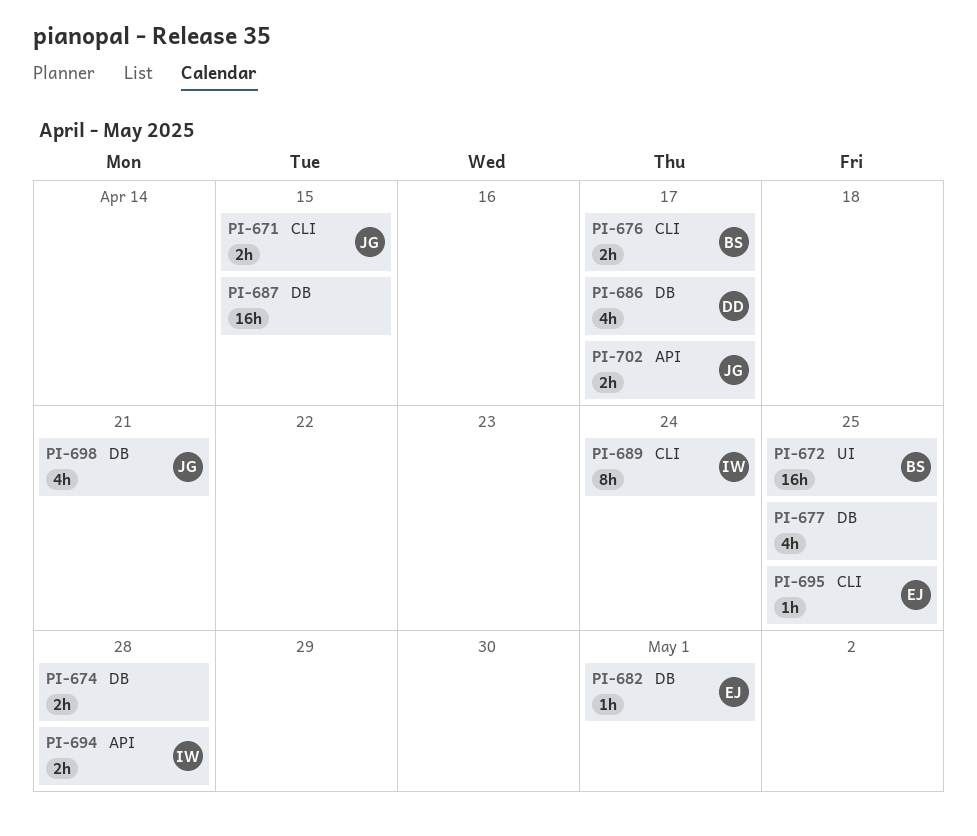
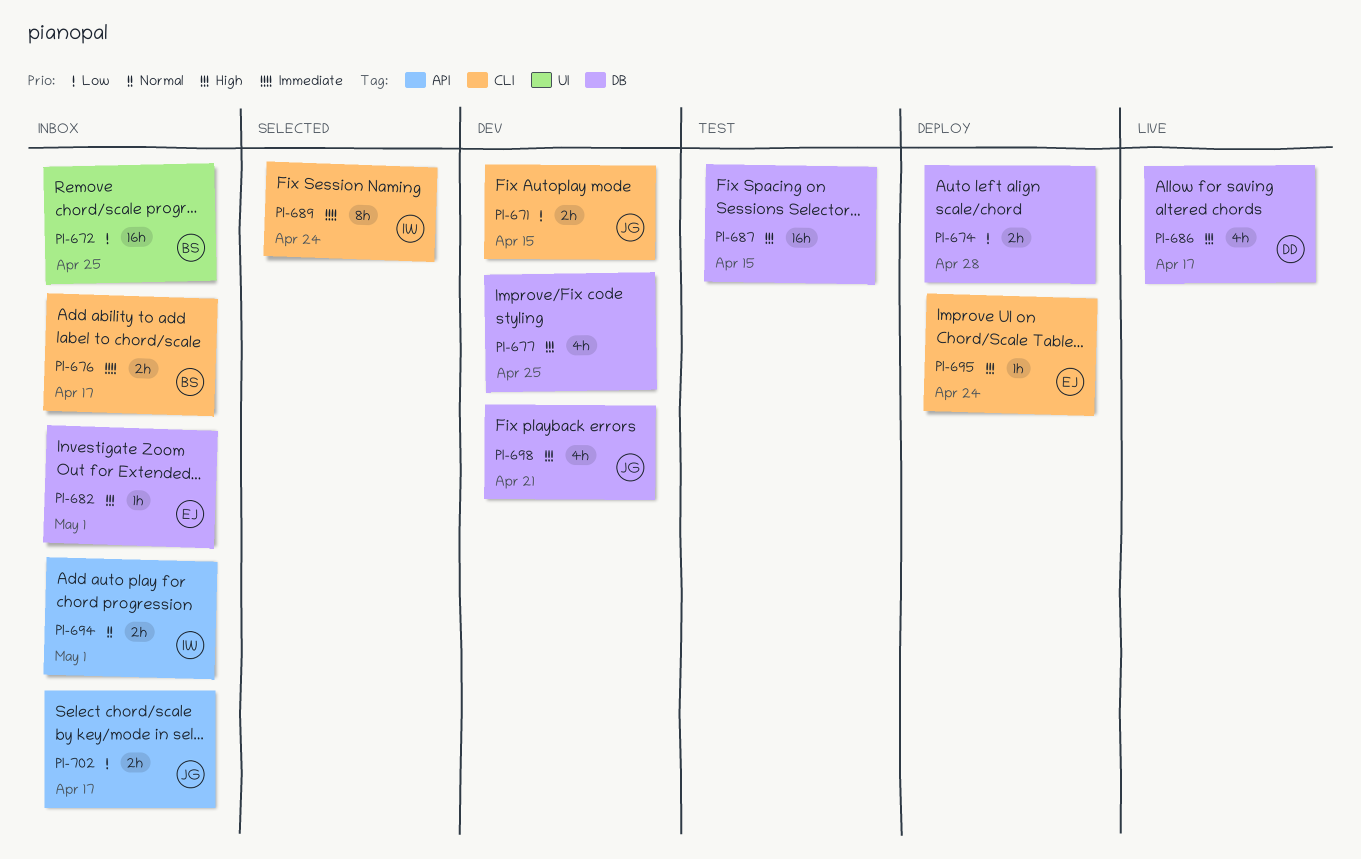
PI-694, due: Apr 28 -> May 1
PI-695, due: Apr 25 -> Apr 24

